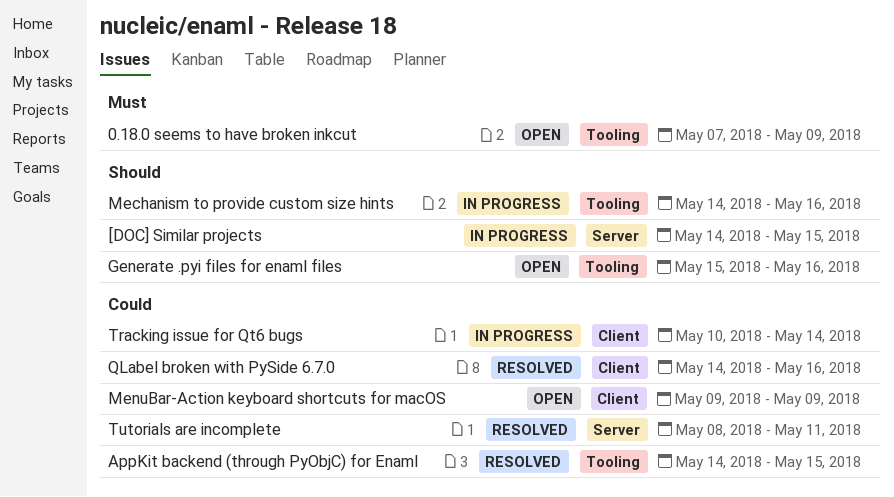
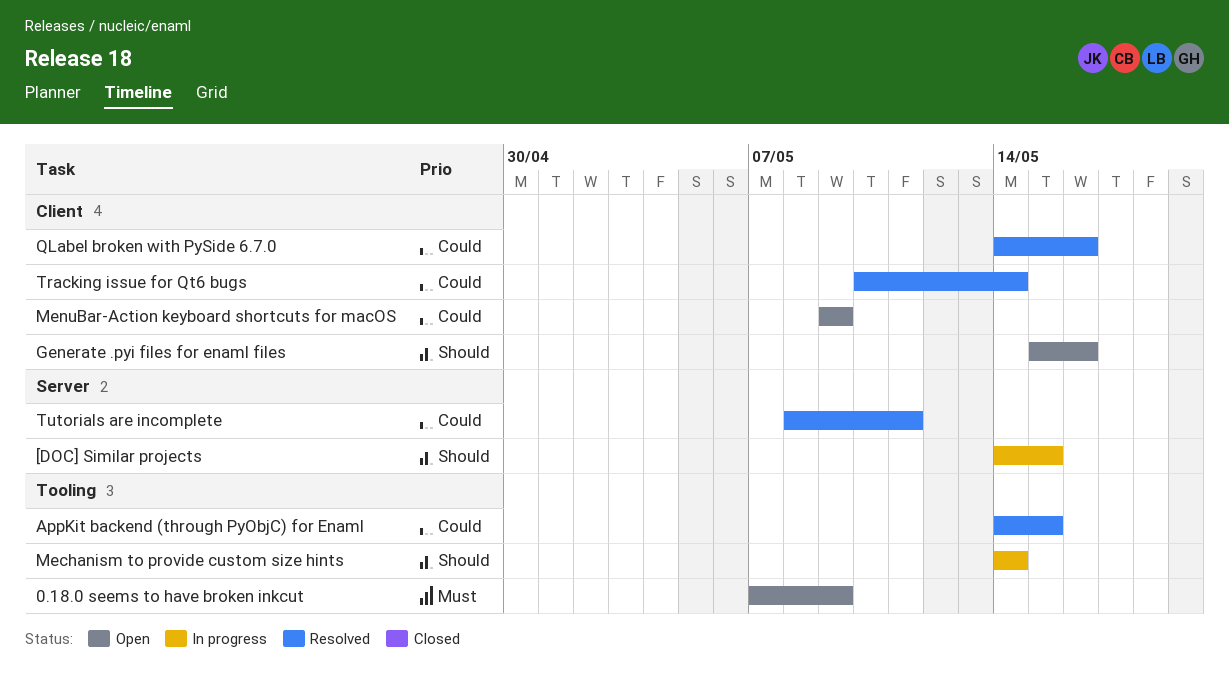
Generate .pyi files for enaml files, label: Tooling -> Client
Mechanism to provide custom size hints, due: May 16 -> May 14
Tracking issue for Qt6 bugs, status: In progress -> Resolved

